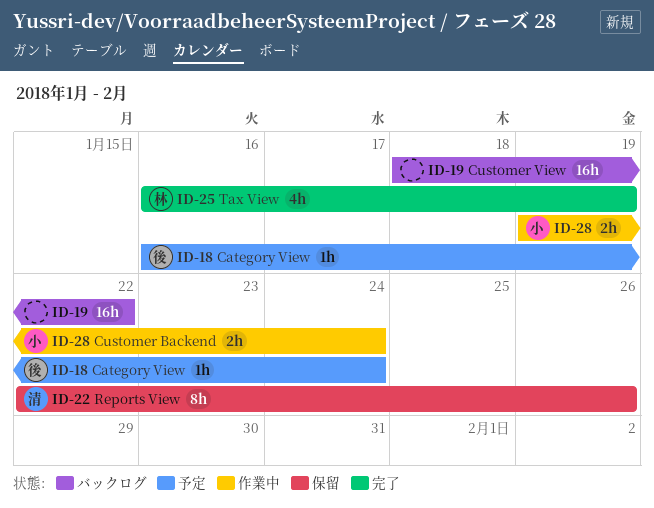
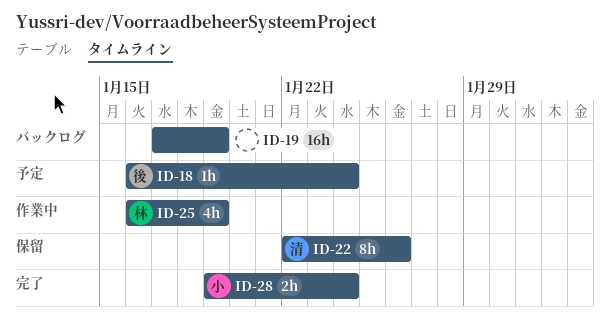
ID-19, start: Jan 18 -> Jan 17
ID-19, due: Jan 22 -> Jan 19
ID-25, status: 完了 -> 作業中
ID-28, status: 作業中 -> 完了

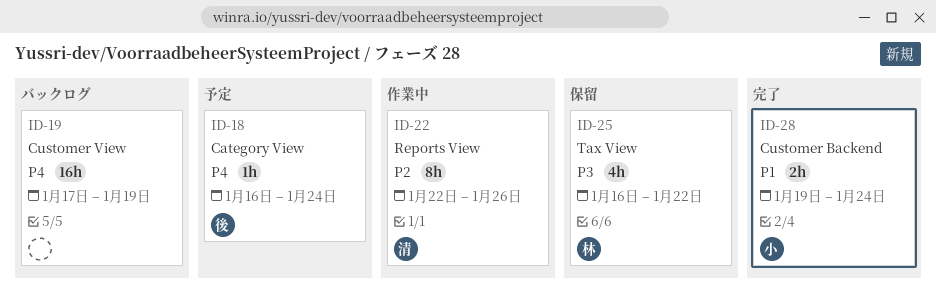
ID-22, status: 保留 -> 作業中
ID-25, status: 作業中 -> 保留
ID-25, due: Jan 19 -> Jan 22

